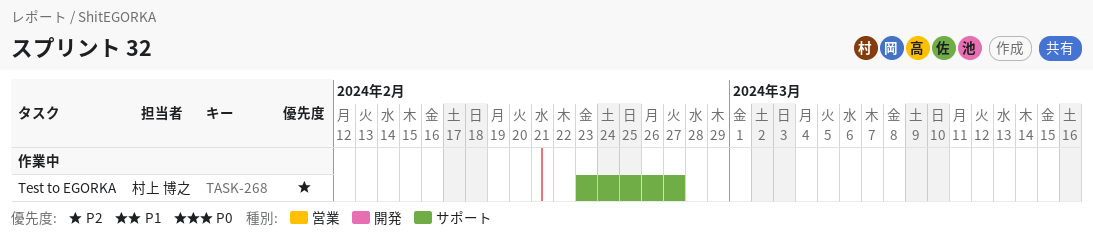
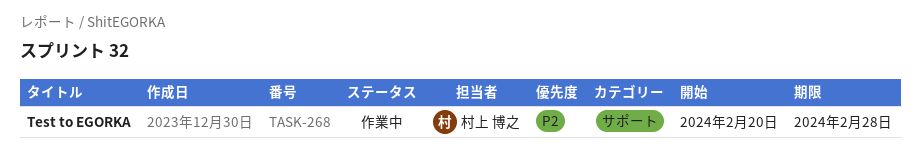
TASK-268, start: Feb 23 -> Feb 20
TASK-268, due: Feb 27 -> Feb 28

